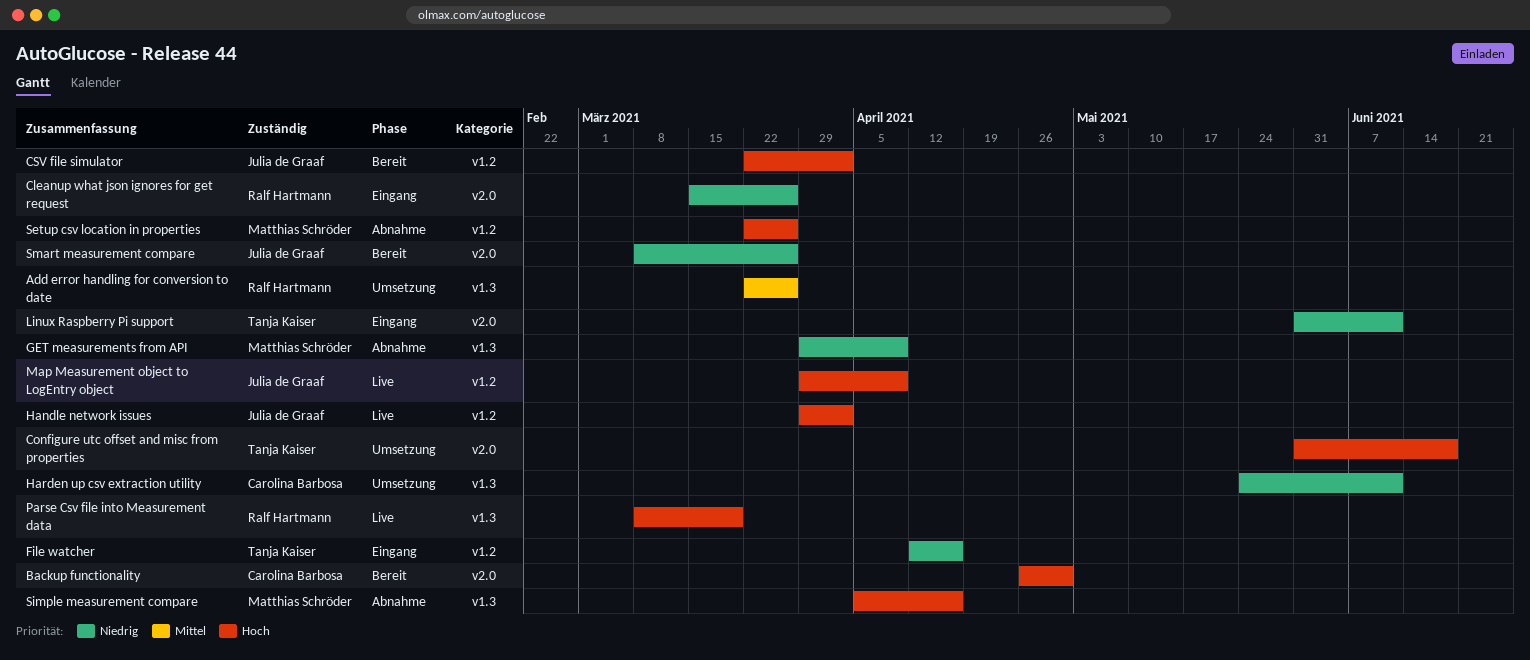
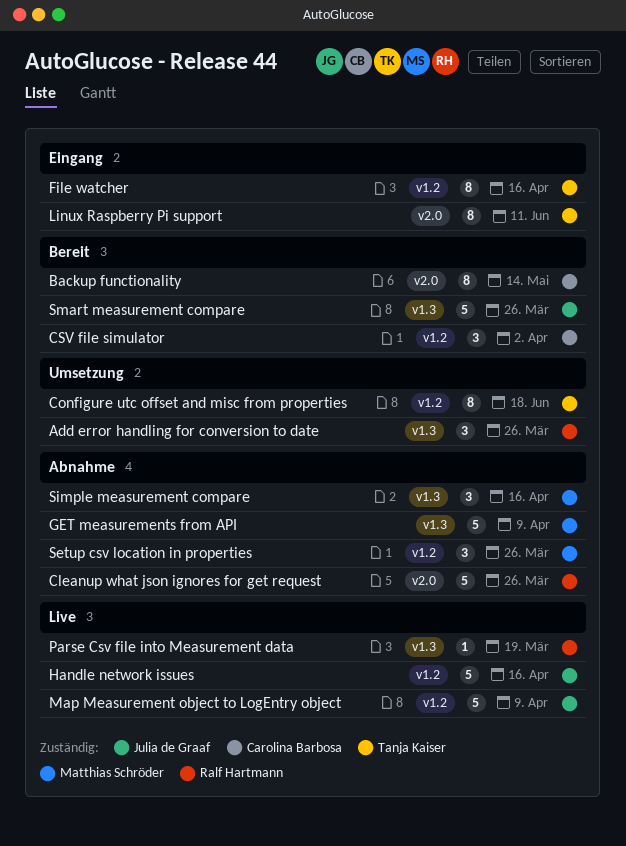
Backup functionality, due: Apr 30 -> May 14
Cleanup what json ignores for get request, status: Eingang -> Abnahme
Configure utc offset and misc from properties, label: v2.0 -> v1.2
CSV file simulator, owner: Julia de Graaf -> Carolina Barbosa
Handle network issues, due: Apr 2 -> Apr 16
Harden up csv extraction utility: present -> none
Smart measurement compare, label: v2.0 -> v1.3

